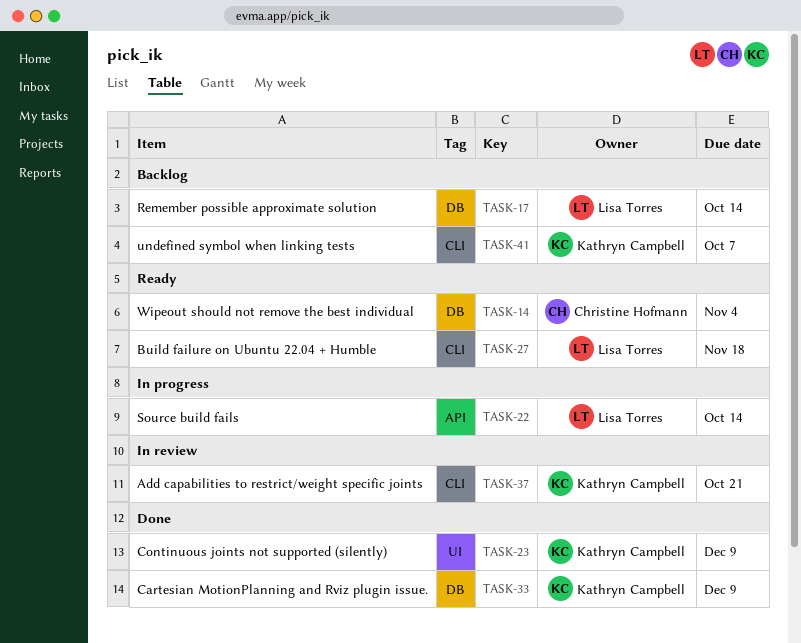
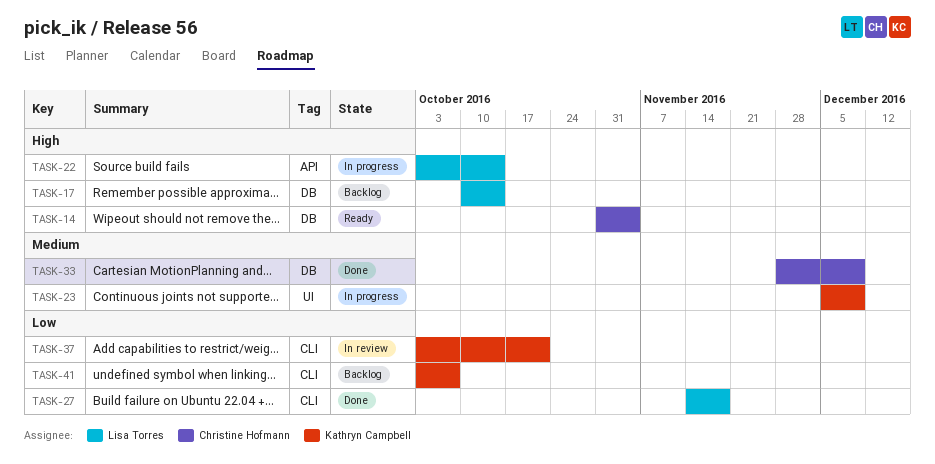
TASK-23, status: Done -> In progress
TASK-27, status: Ready -> Done
TASK-33, owner: Kathryn Campbell -> Christine Hofmann

